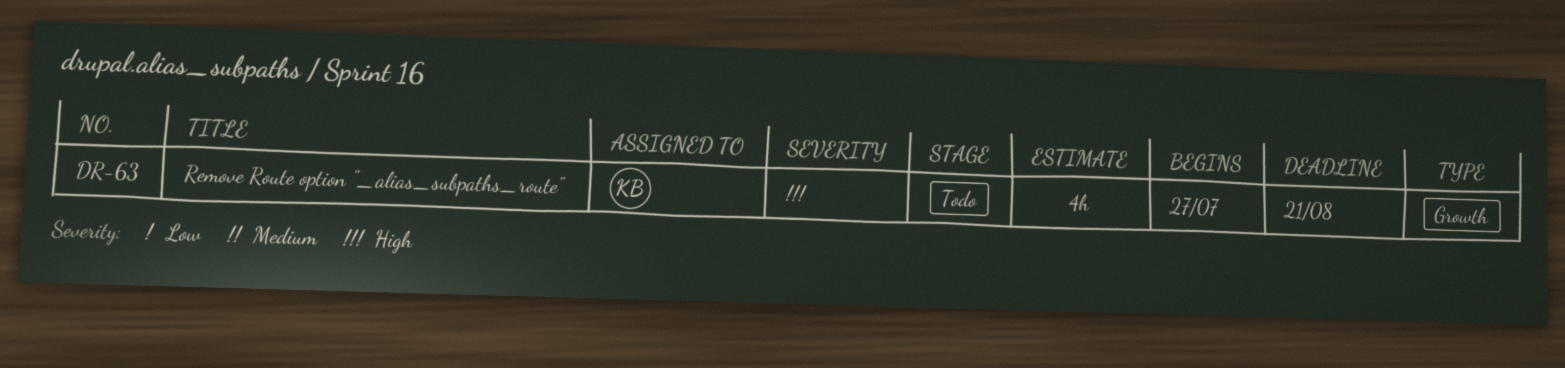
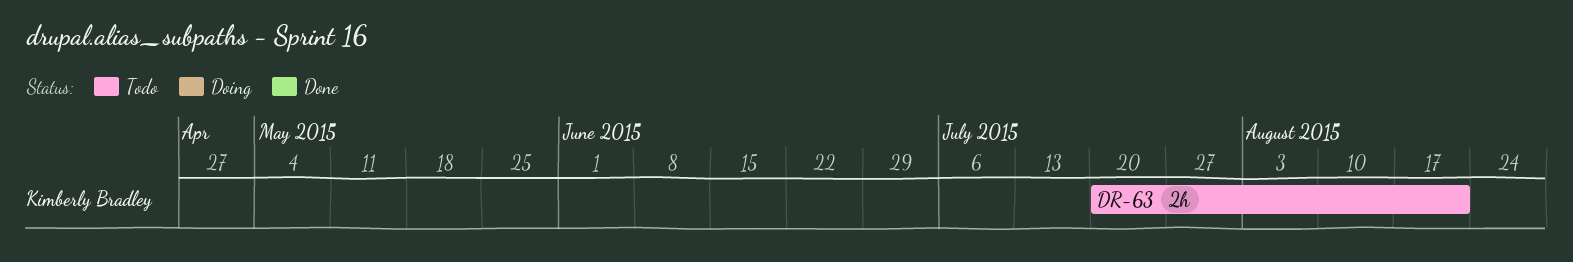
DR-63, estimate: 4h -> 2h
DR-63, start: Jul 27 -> Jul 20

